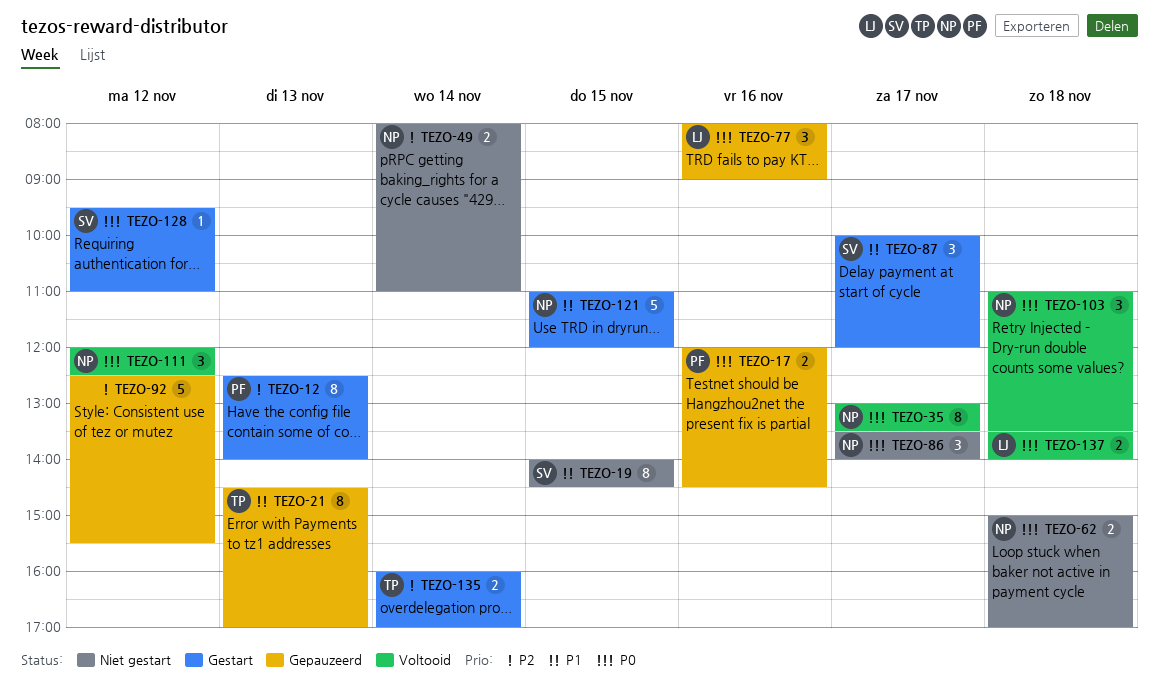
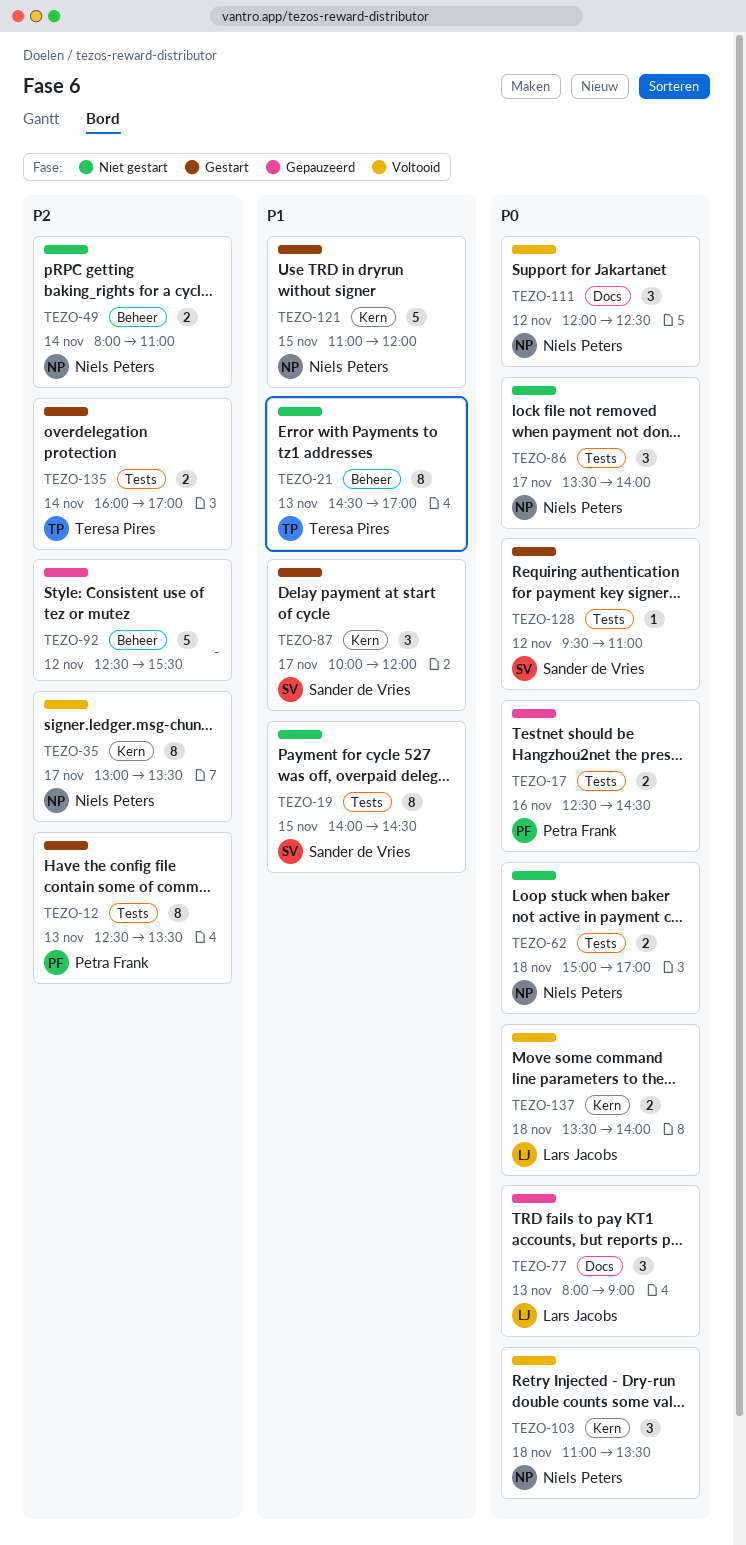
TEZO-12, ends: 14:00 -> 13:30
TEZO-17, begins: 12:00 -> 12:30
TEZO-21, status: Gepauzeerd -> Niet gestart
TEZO-35, priority: P0 -> P2
TEZO-77, day: Nov 16 -> Nov 13

